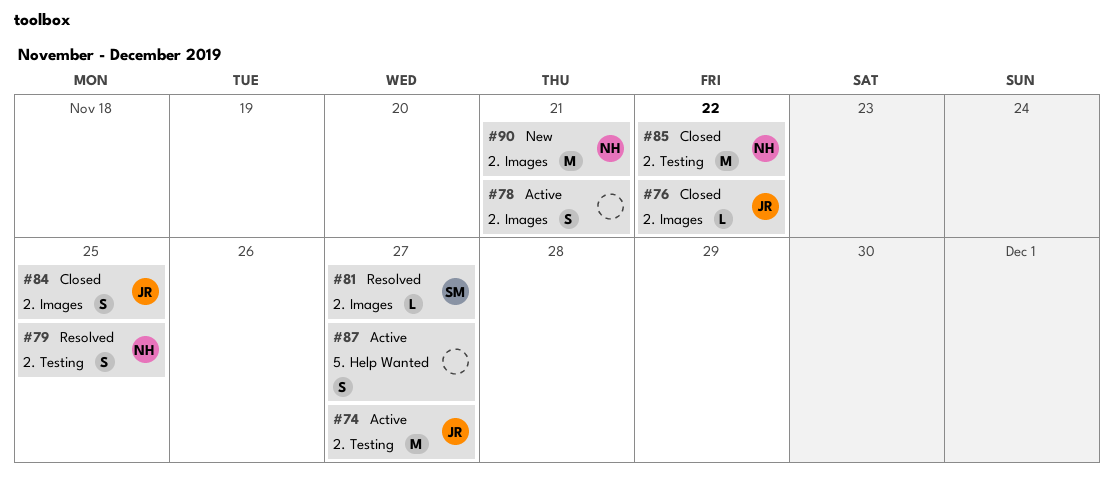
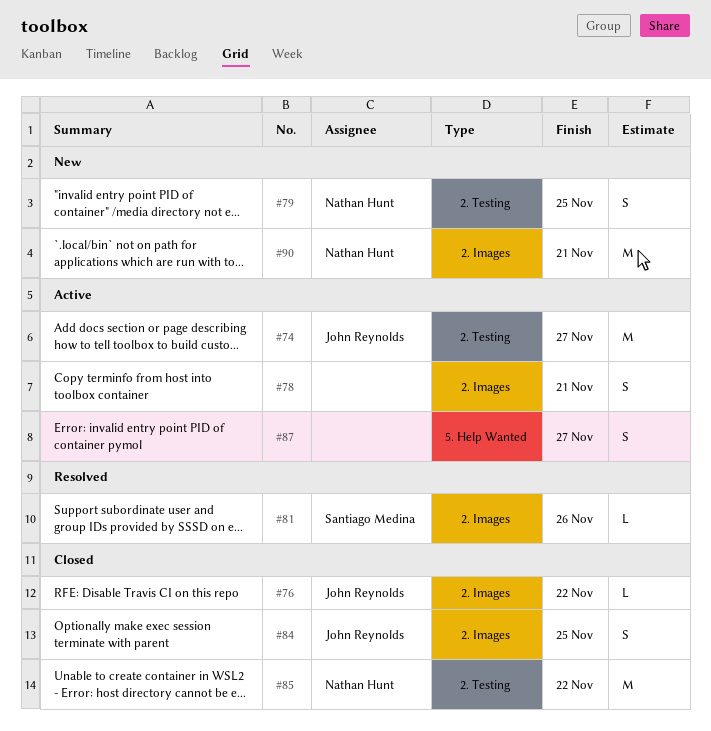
#79, status: Resolved -> New
#81, due: Nov 27 -> Nov 26

